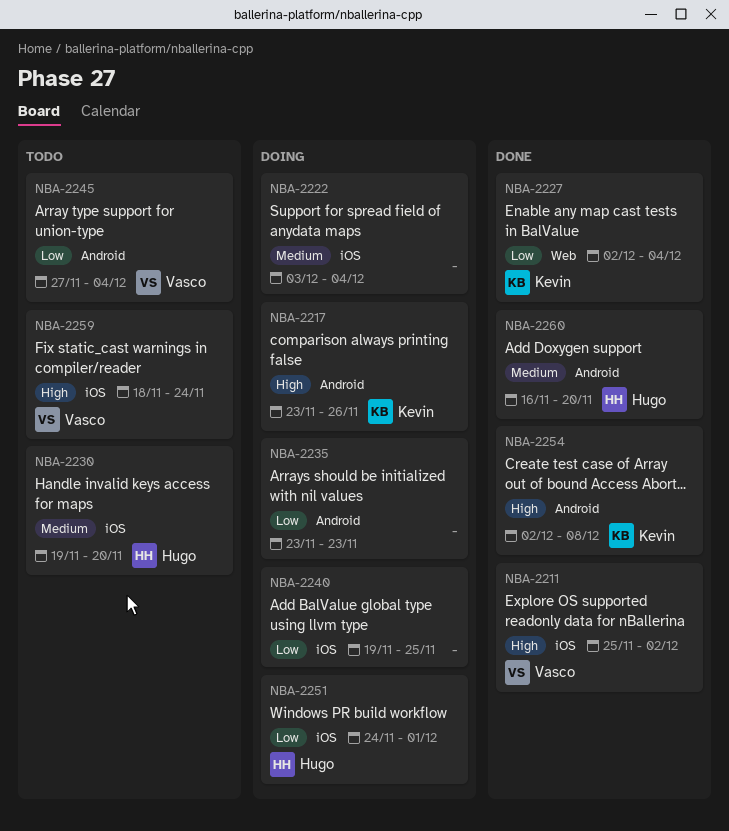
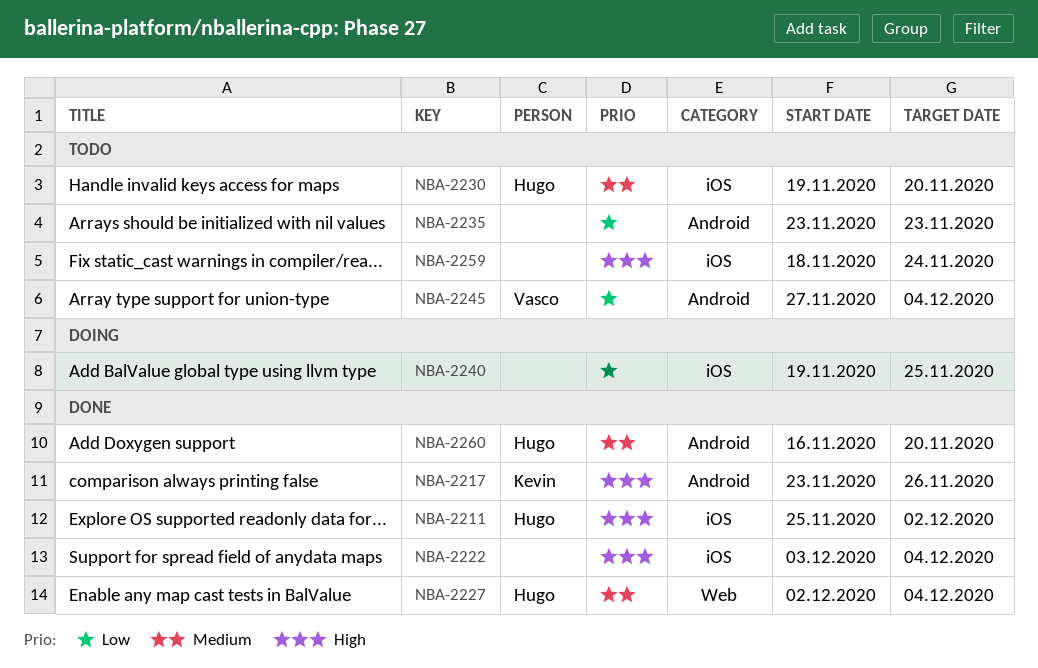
NBA-2211, owner: Vasco -> Hugo
NBA-2217, status: Doing -> Done
NBA-2222, status: Doing -> Done
NBA-2222, priority: Medium -> High
NBA-2227, owner: Kevin -> Hugo
NBA-2227, priority: Low -> Medium
NBA-2235, status: Doing -> Todo
NBA-2251: present -> none
NBA-2254: present -> none
NBA-2259, owner: Vasco -> none

